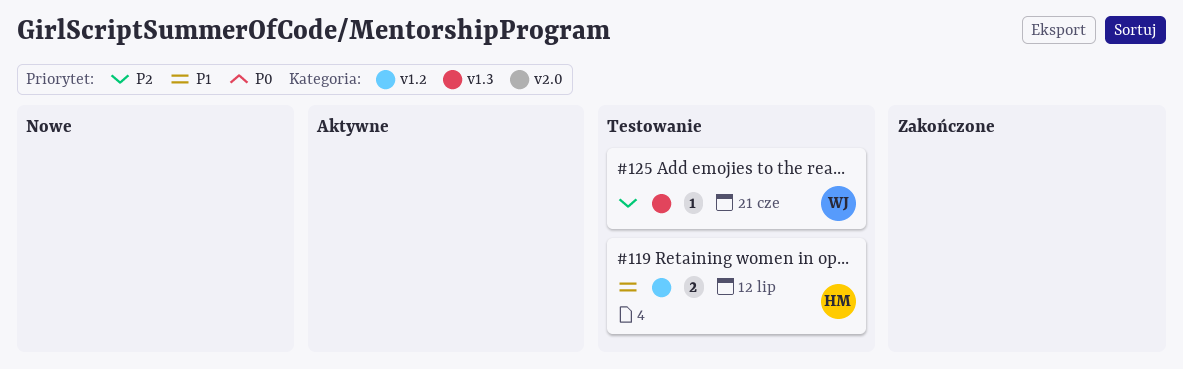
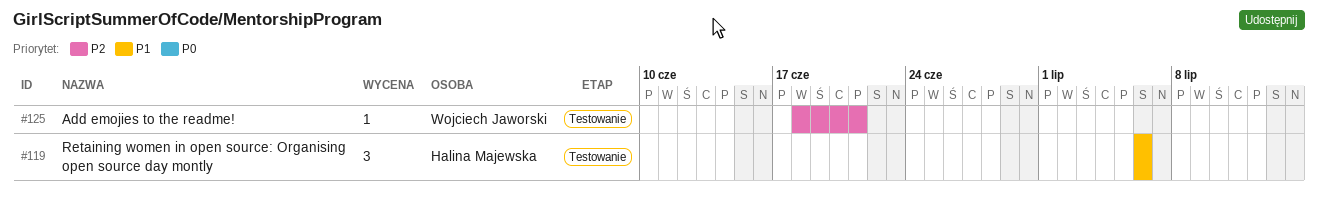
#119, estimate: 2 -> 3
#119, due: Jul 12 -> Jul 6

